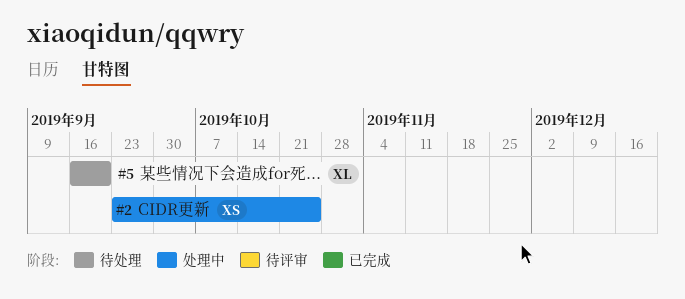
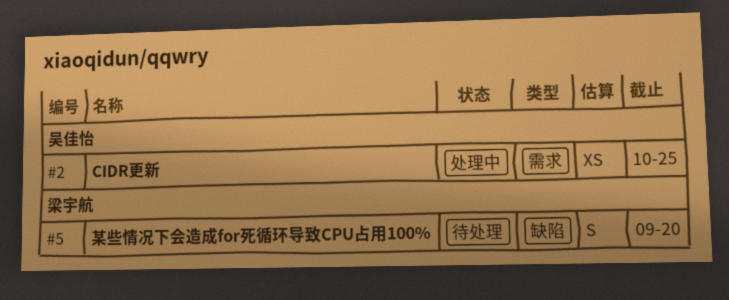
#5, estimate: XL -> S

